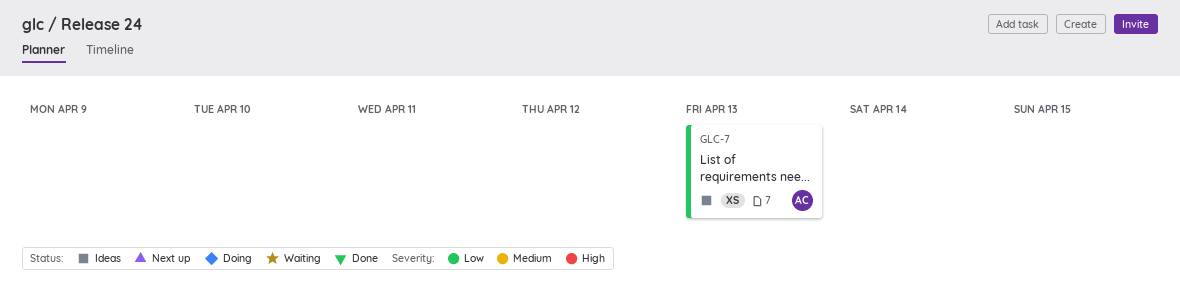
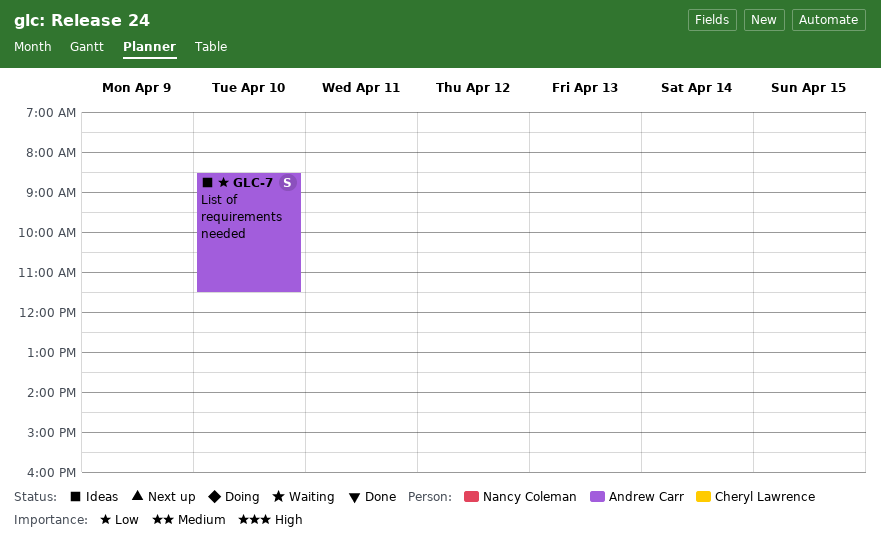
GLC-7, estimate: XS -> S
GLC-7, day: Apr 13 -> Apr 10

